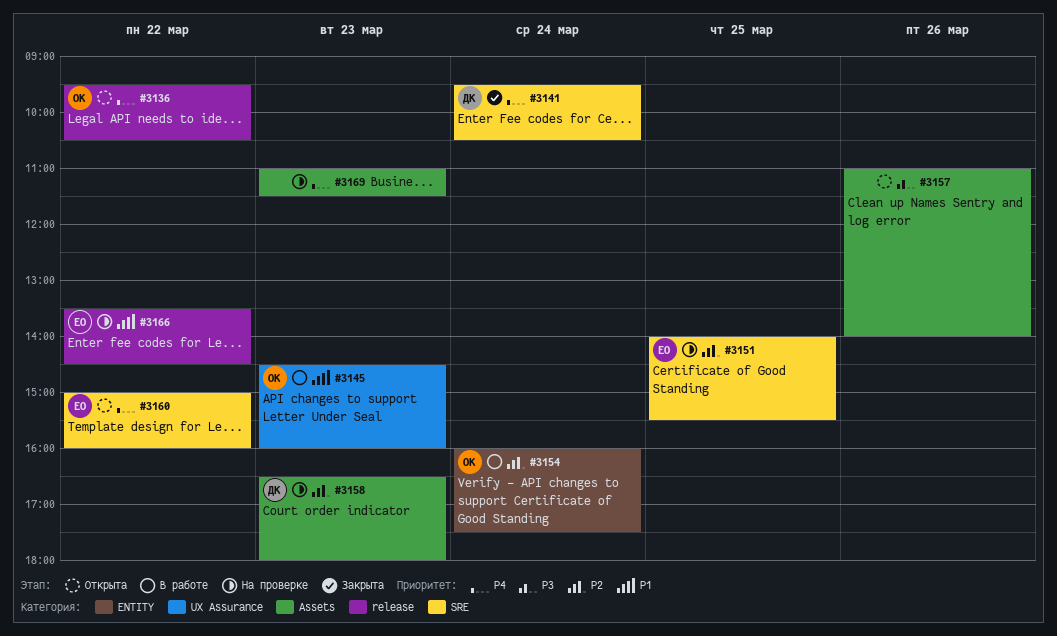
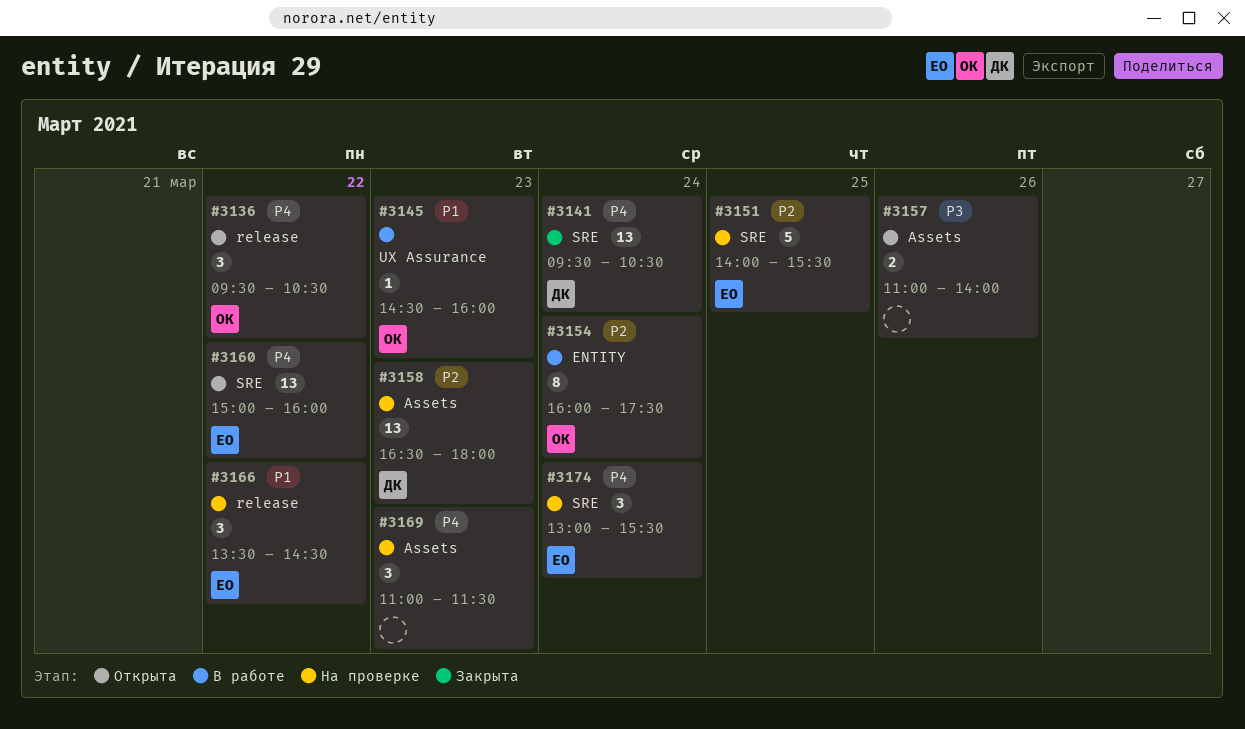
#3174: none -> present

